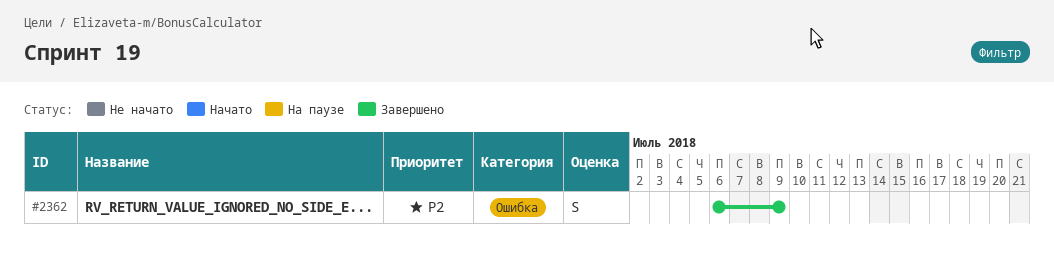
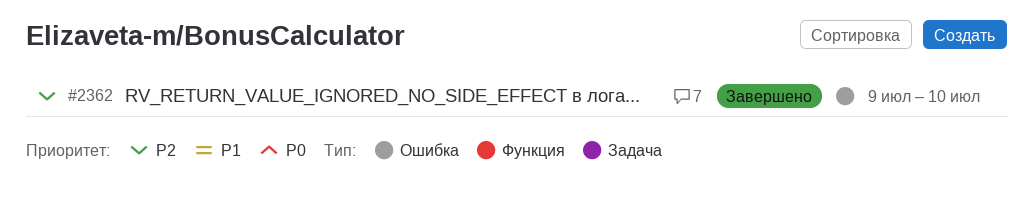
#2362, start: Jul 6 -> Jul 9
#2362, due: Jul 9 -> Jul 10

